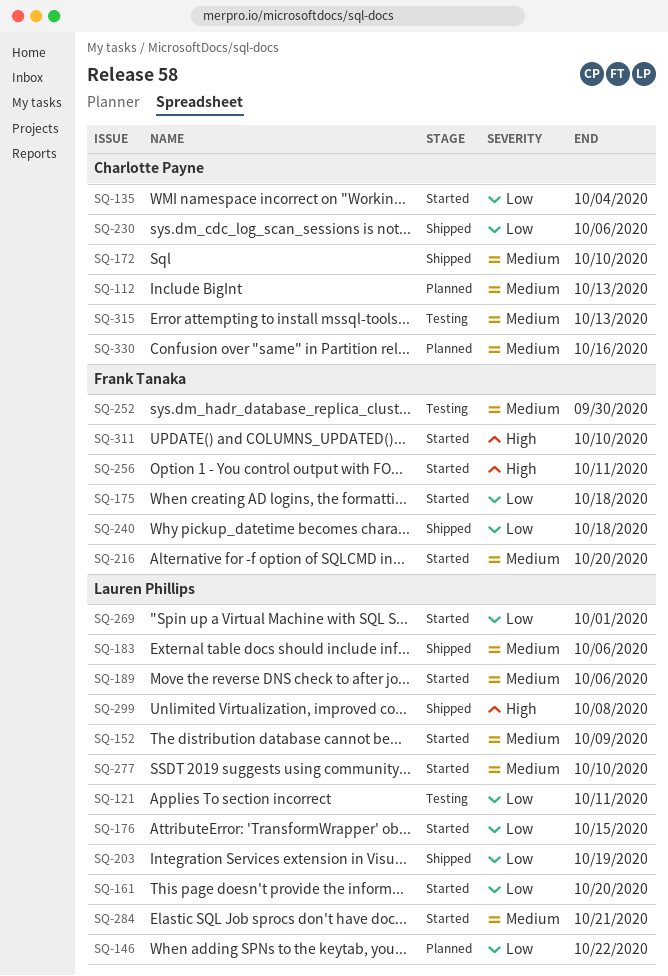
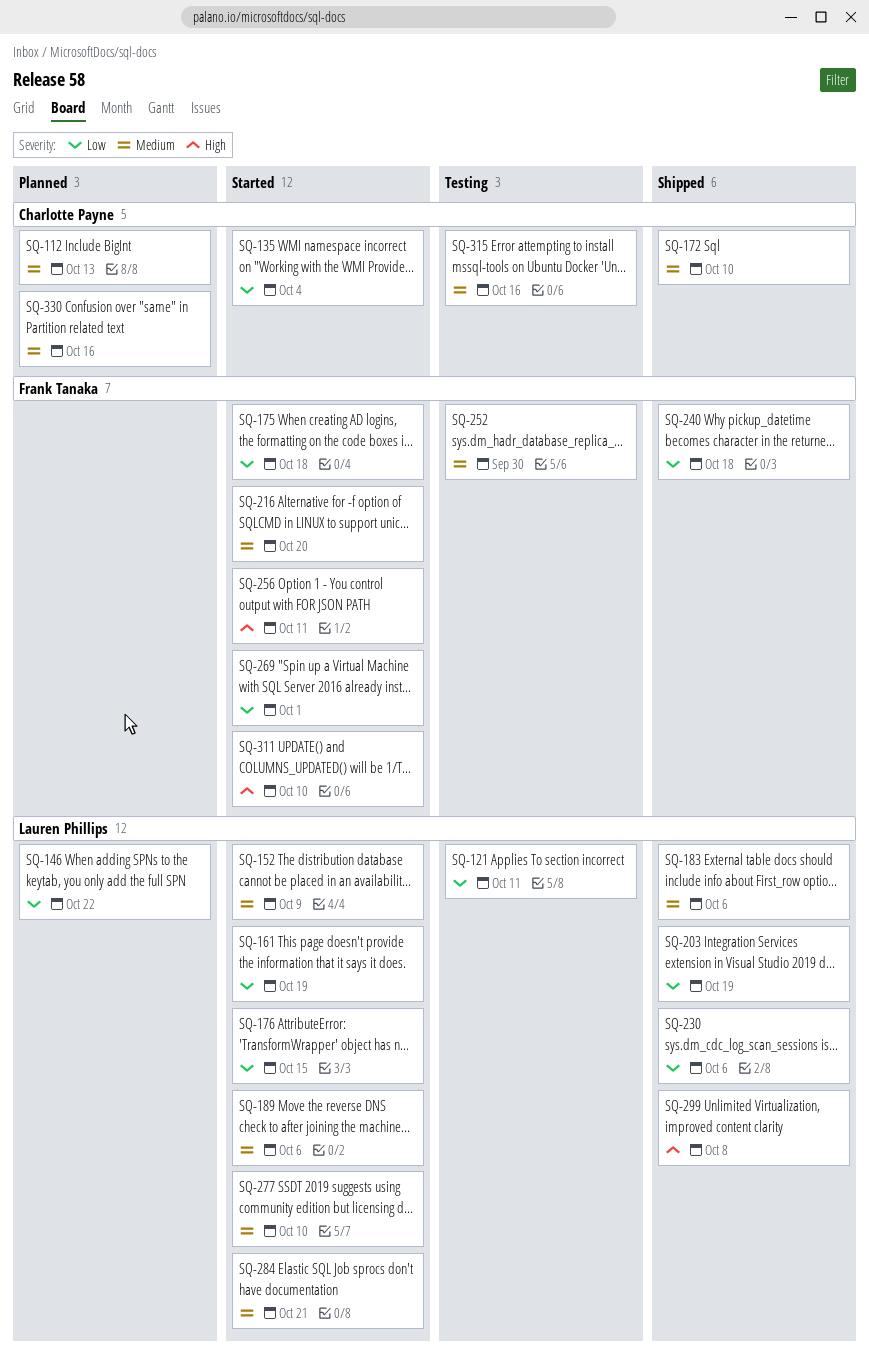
SQ-161, due: Oct 20 -> Oct 19
SQ-230, owner: Charlotte Payne -> Lauren Phillips
SQ-269, owner: Lauren Phillips -> Frank Tanaka
SQ-315, due: Oct 13 -> Oct 16

